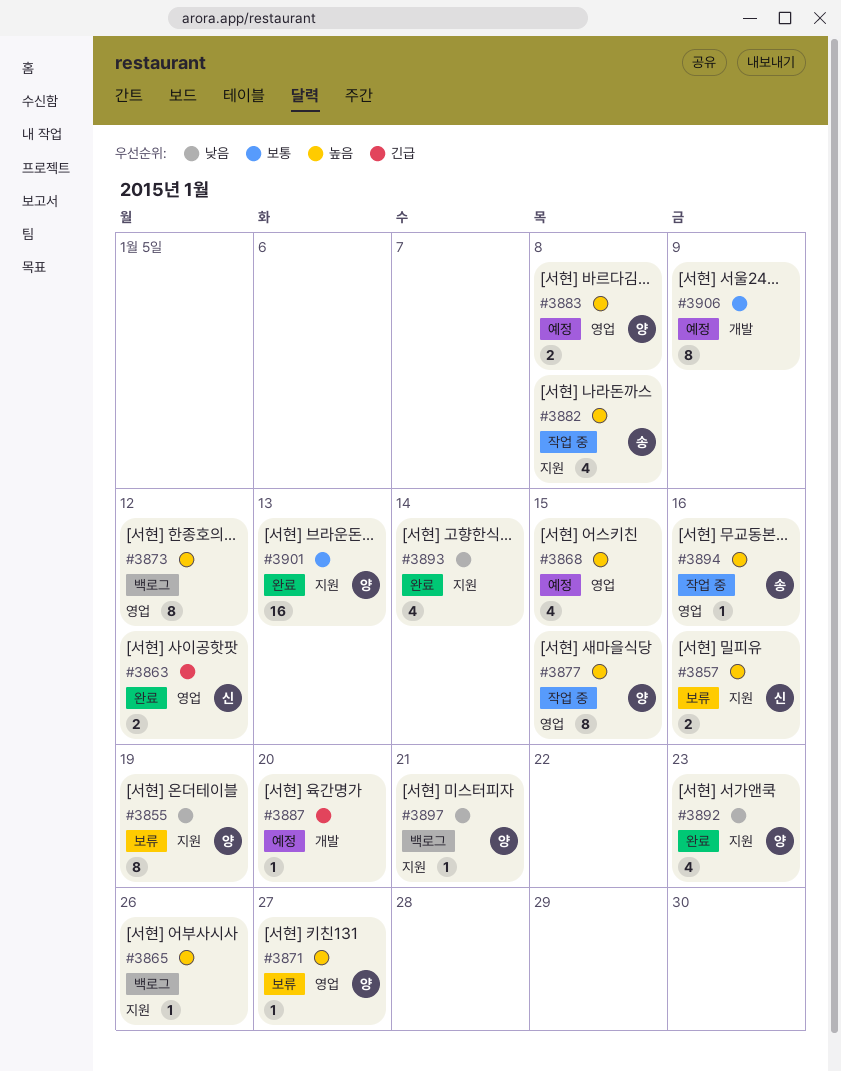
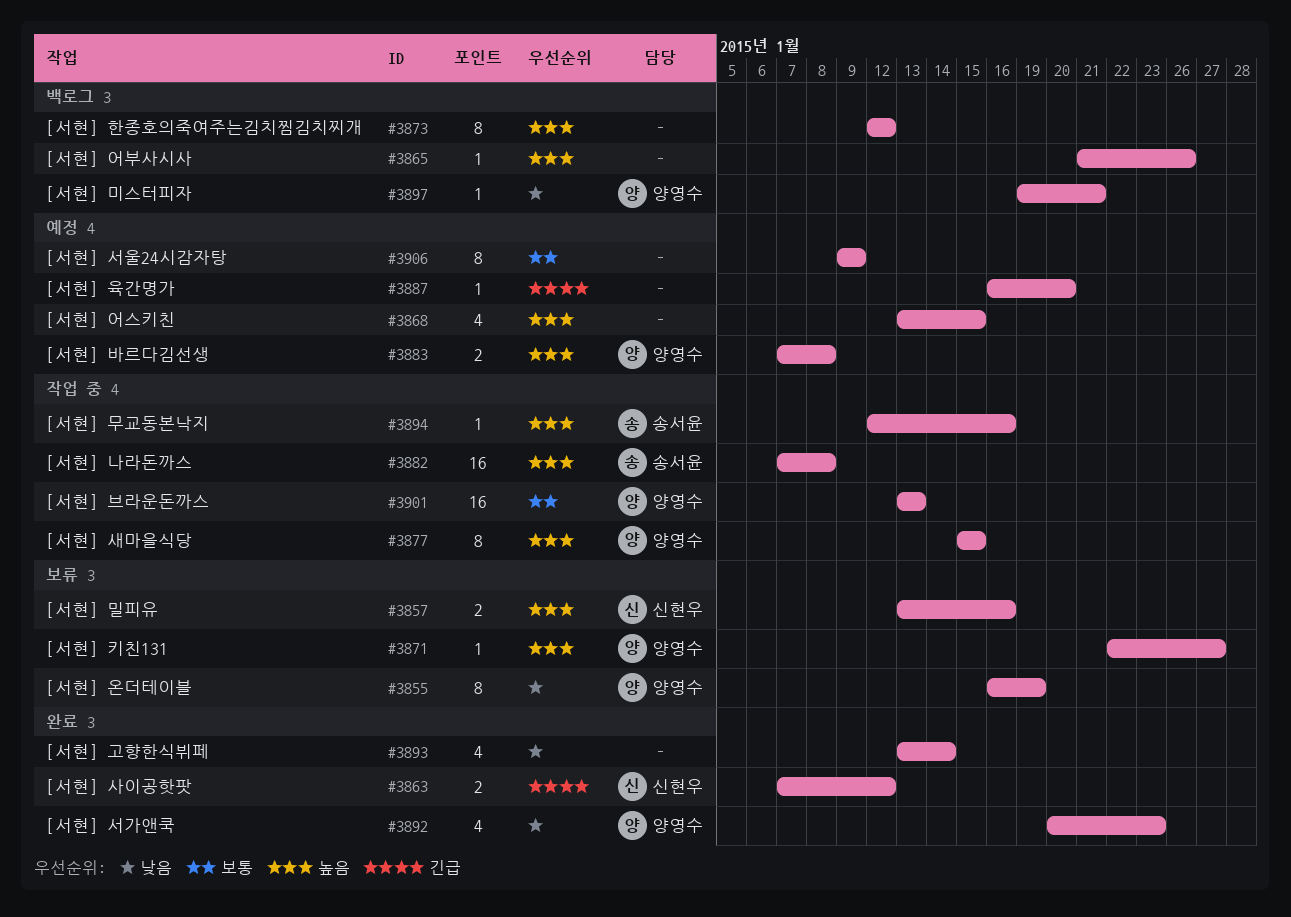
#3882, estimate: 4 -> 16
#3901, status: 완료 -> 작업 중

